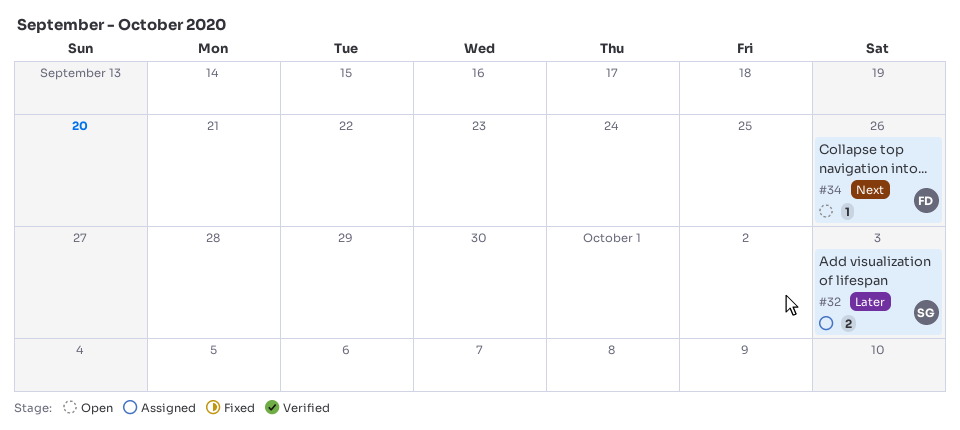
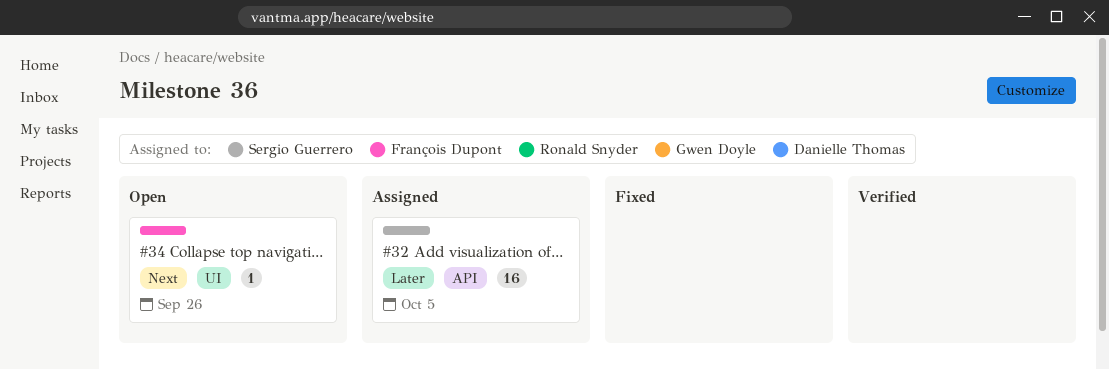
#32, estimate: 2 -> 16
#32, due: Oct 3 -> Oct 5

